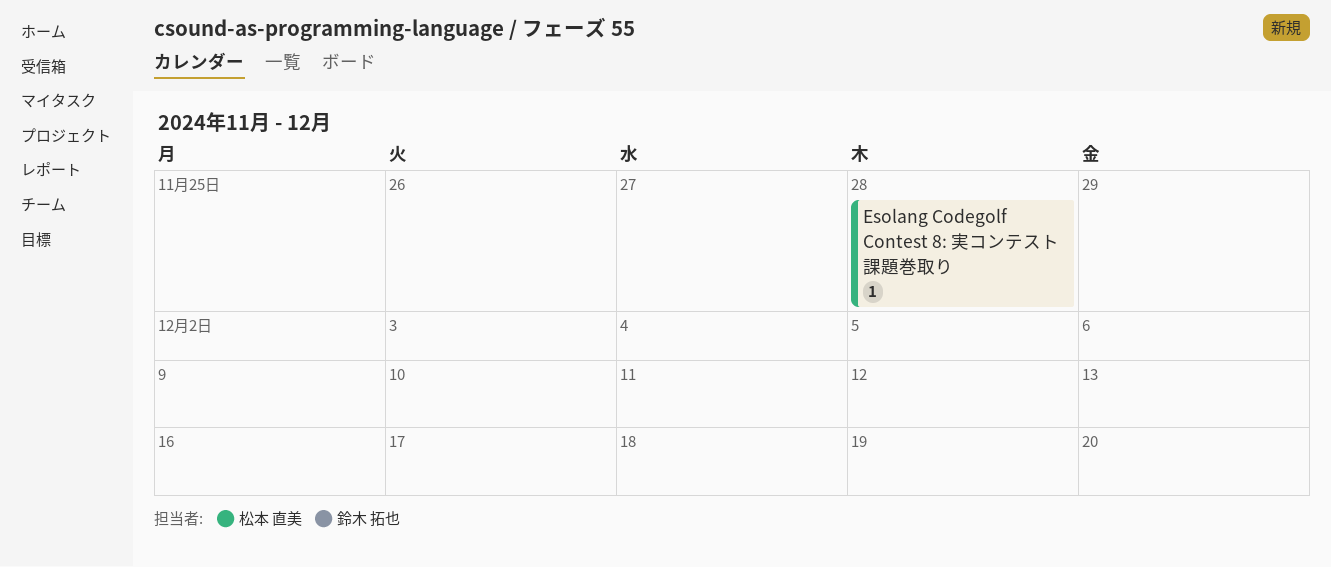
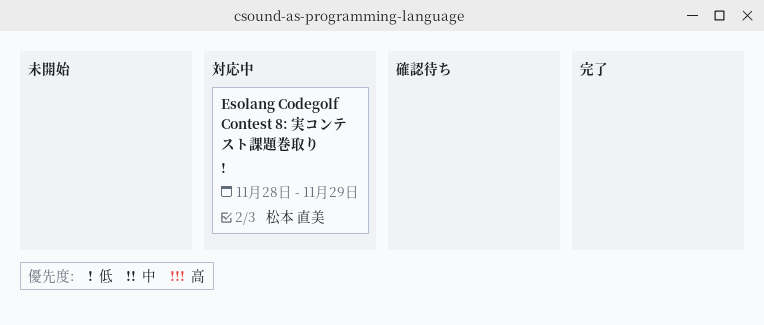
Esolang Codegolf Contest 8: 実コンテスト課題巻取り, due: Nov 28 -> Nov 29

